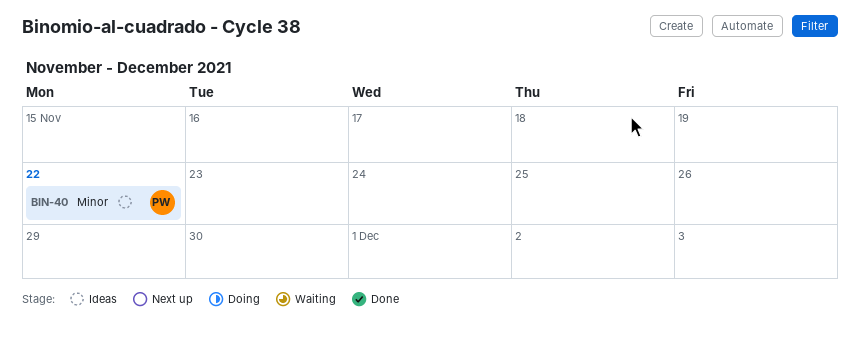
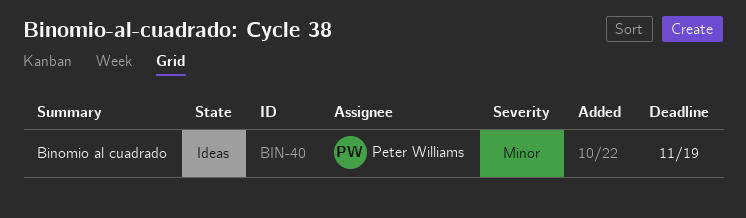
BIN-40, due: Nov 22 -> Nov 19

